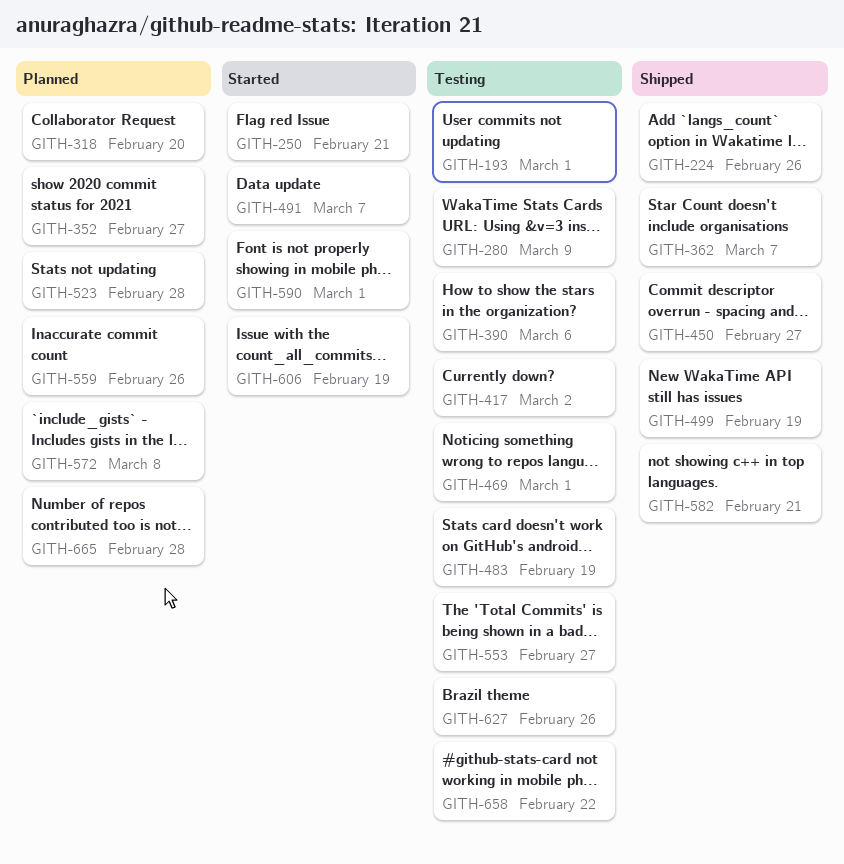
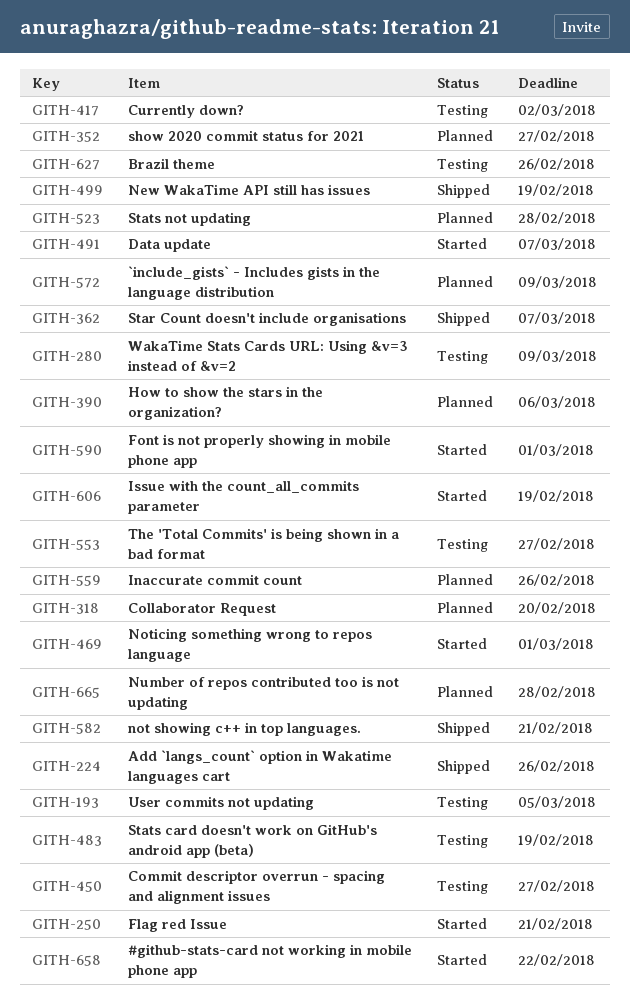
GITH-193, due: Mar 1 -> Mar 5
GITH-390, status: Testing -> Planned
GITH-450, status: Shipped -> Testing
GITH-469, status: Testing -> Started
GITH-572, due: Mar 8 -> Mar 9
GITH-658, status: Testing -> Started

